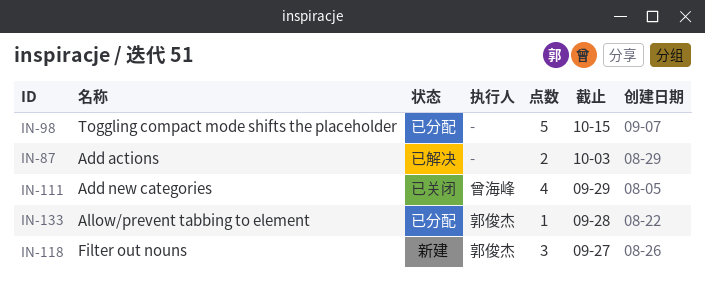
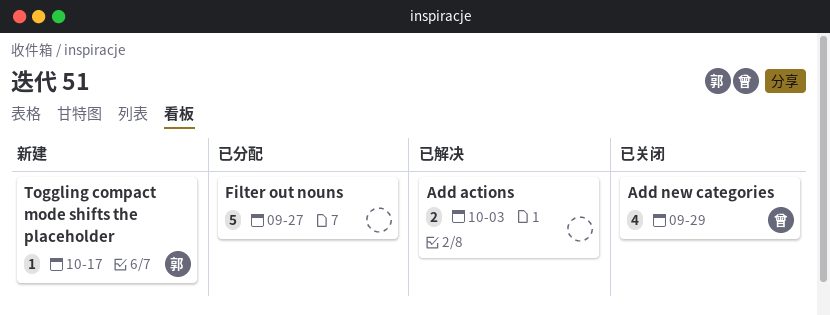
Allow/prevent tabbing to element: present -> none
Filter out nouns, status: 新建 -> 已分配
Filter out nouns, owner: 郭俊杰 -> none
Filter out nouns, estimate: 3 -> 5
Toggling compact mode shifts the placeholder, status: 已分配 -> 新建
Toggling compact mode shifts the placeholder, owner: none -> 郭俊杰
Toggling compact mode shifts the placeholder, estimate: 5 -> 1
Toggling compact mode shifts the placeholder, due: Oct 15 -> Oct 17

